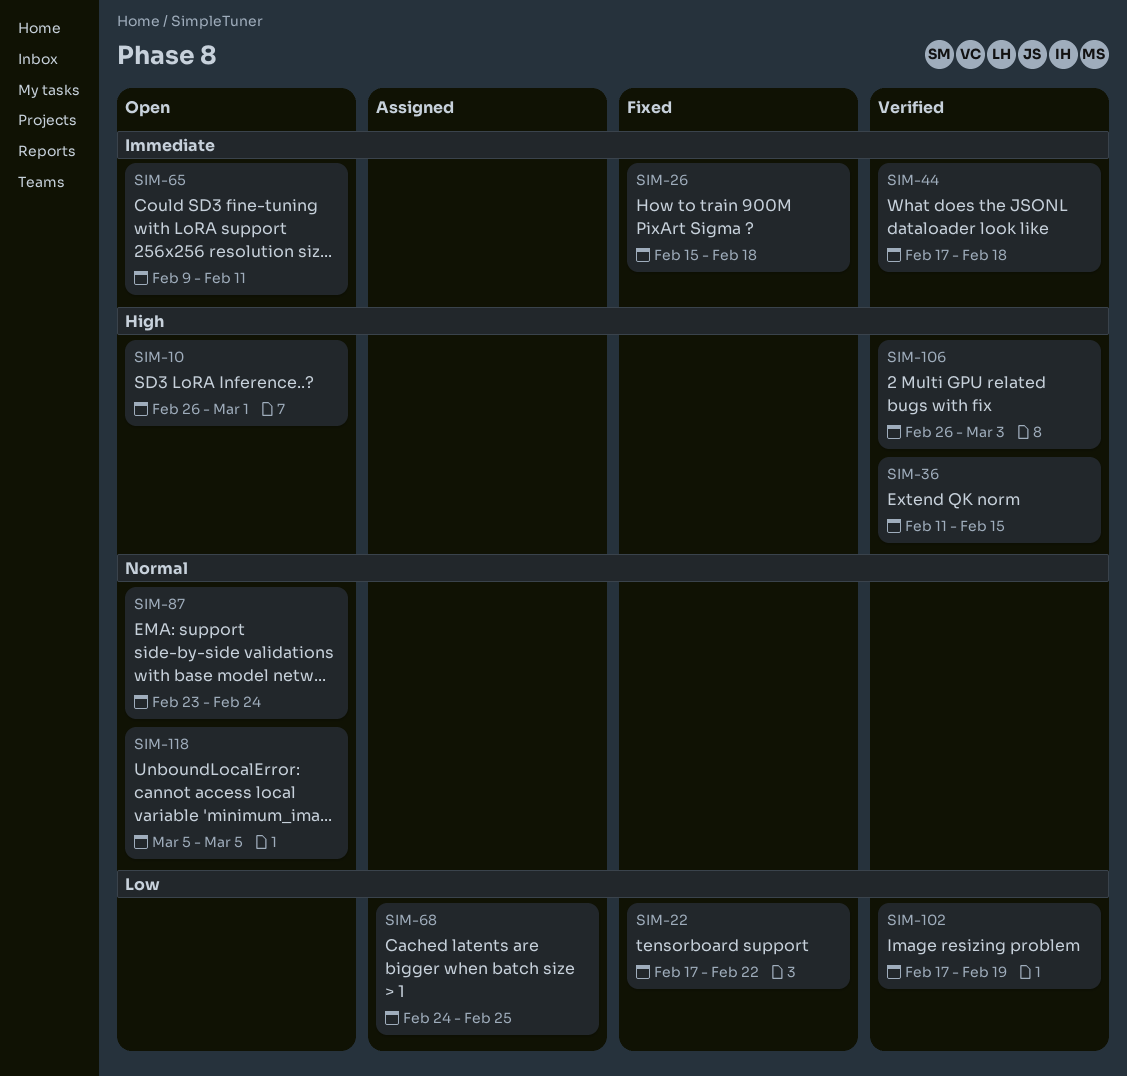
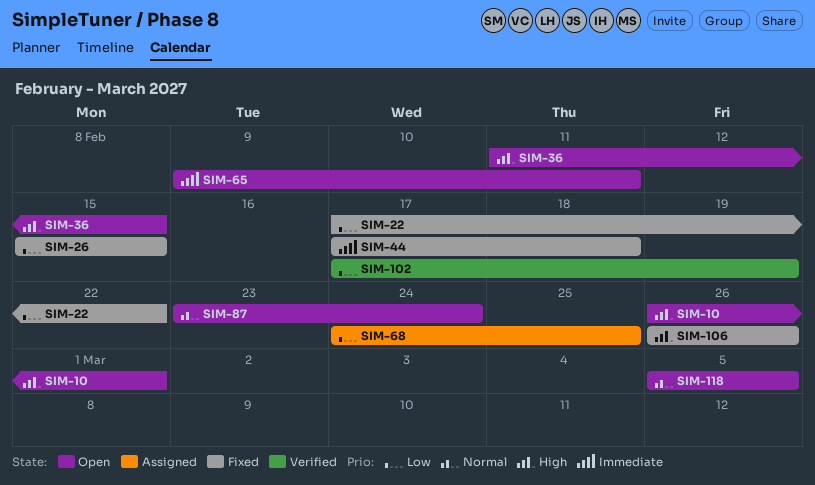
SIM-26, priority: Immediate -> Low
SIM-26, due: Feb 18 -> Feb 15
SIM-36, status: Verified -> Open
SIM-44, status: Verified -> Fixed
SIM-106, status: Verified -> Fixed
SIM-106, due: Mar 3 -> Feb 26

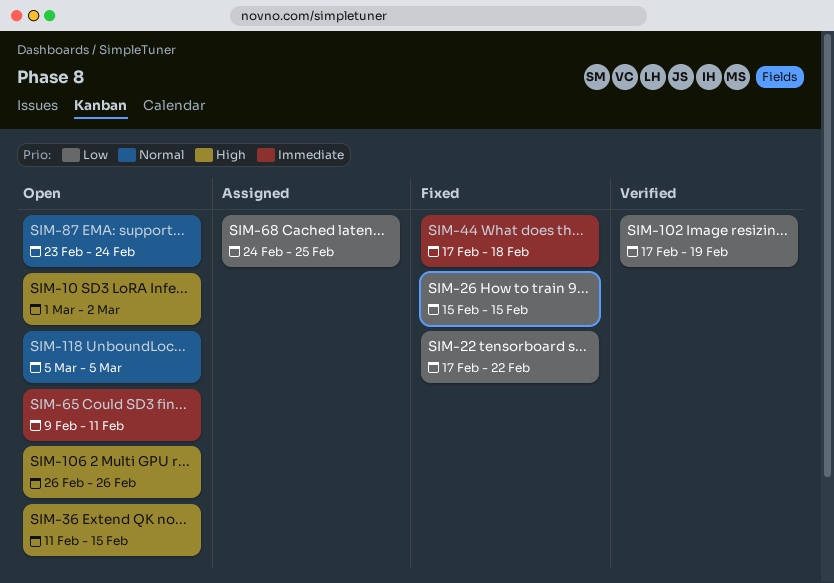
SIM-10, start: Feb 26 -> Mar 1
SIM-10, due: Mar 1 -> Mar 2
SIM-106, status: Fixed -> Open

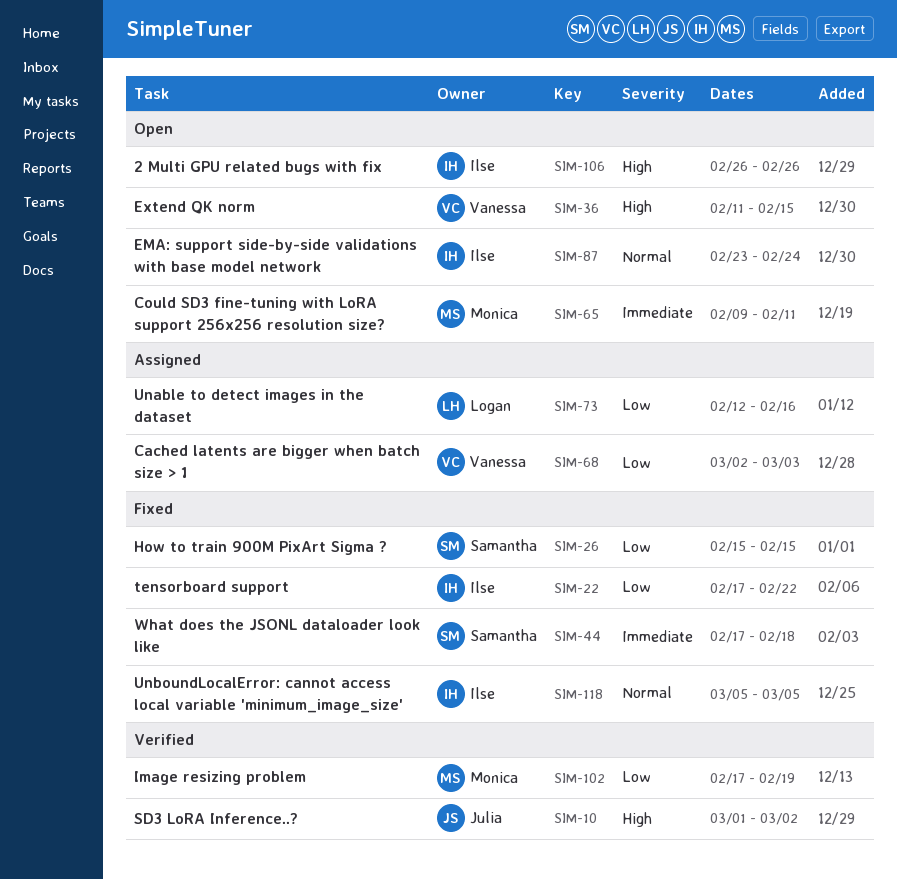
SIM-10, status: Open -> Verified
SIM-68, start: Feb 24 -> Mar 2
SIM-68, due: Feb 25 -> Mar 3
SIM-73: none -> present
SIM-118, status: Open -> Fixed

